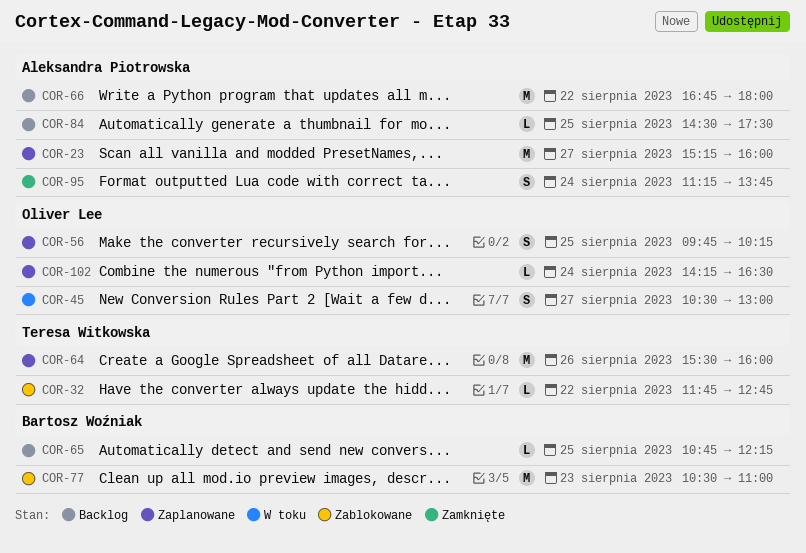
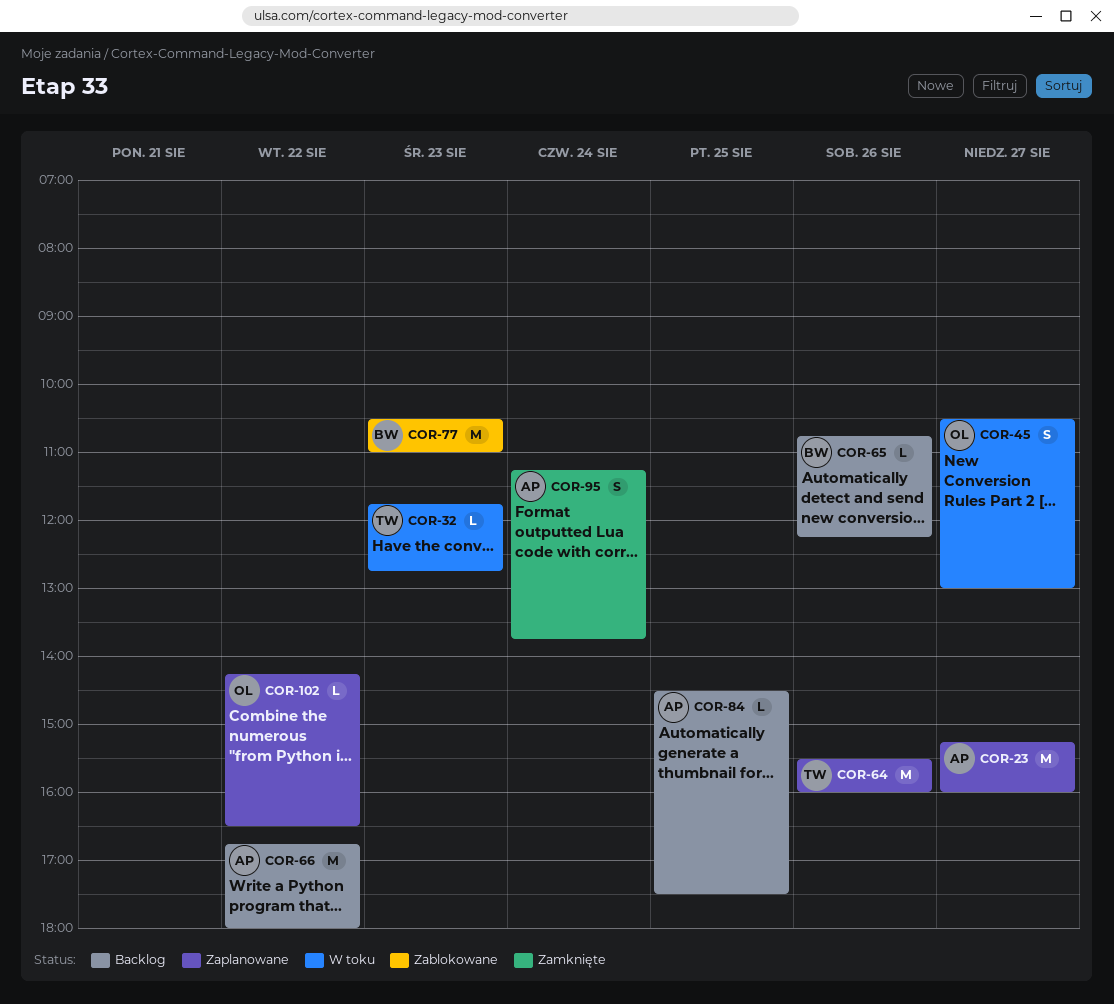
COR-32, status: Zablokowane -> W toku
COR-32, day: Aug 22 -> Aug 23
COR-56: present -> none
COR-65, day: Aug 25 -> Aug 26
COR-102, day: Aug 24 -> Aug 22

